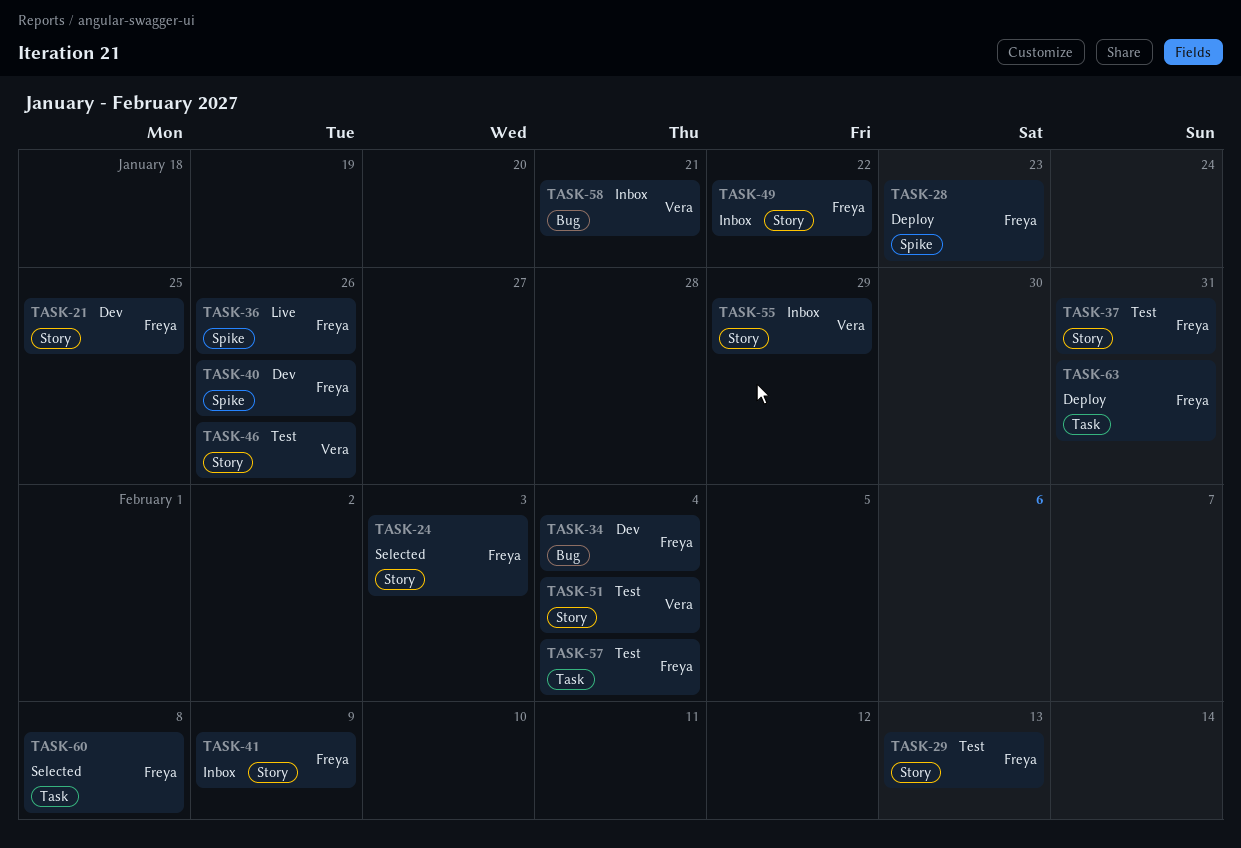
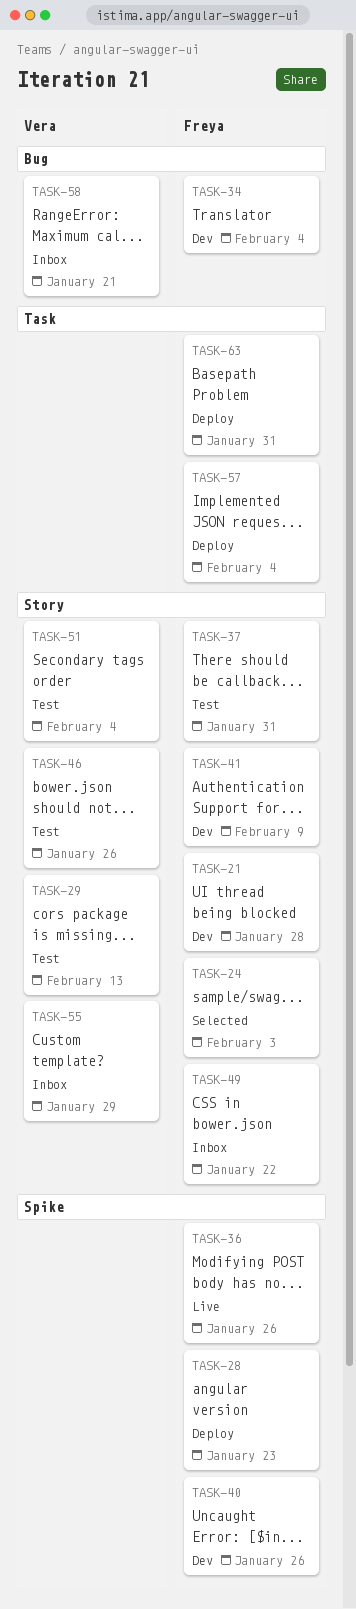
TASK-21, due: Jan 25 -> Jan 28
TASK-29, owner: Freya -> Vera
TASK-41, status: Inbox -> Dev
TASK-57, status: Test -> Deploy
TASK-60: present -> none

